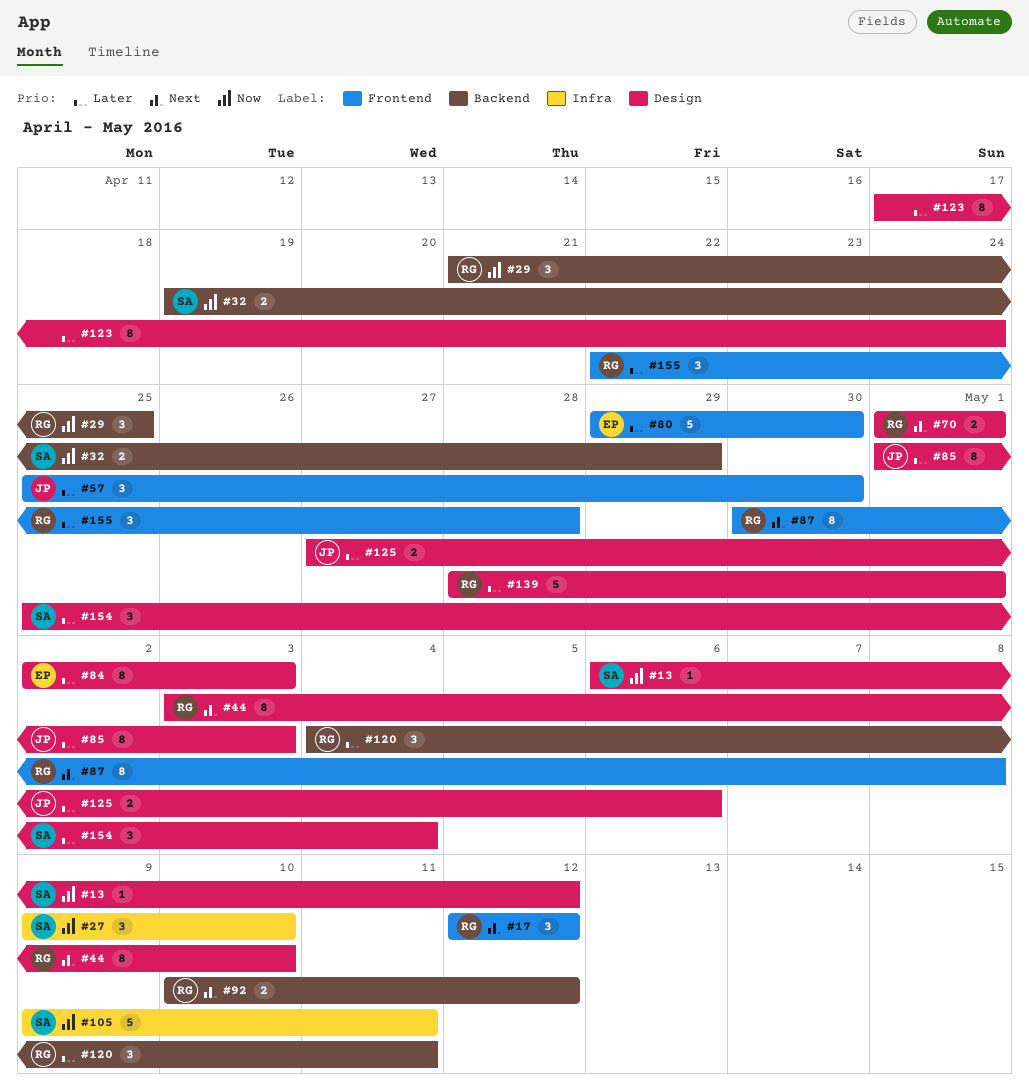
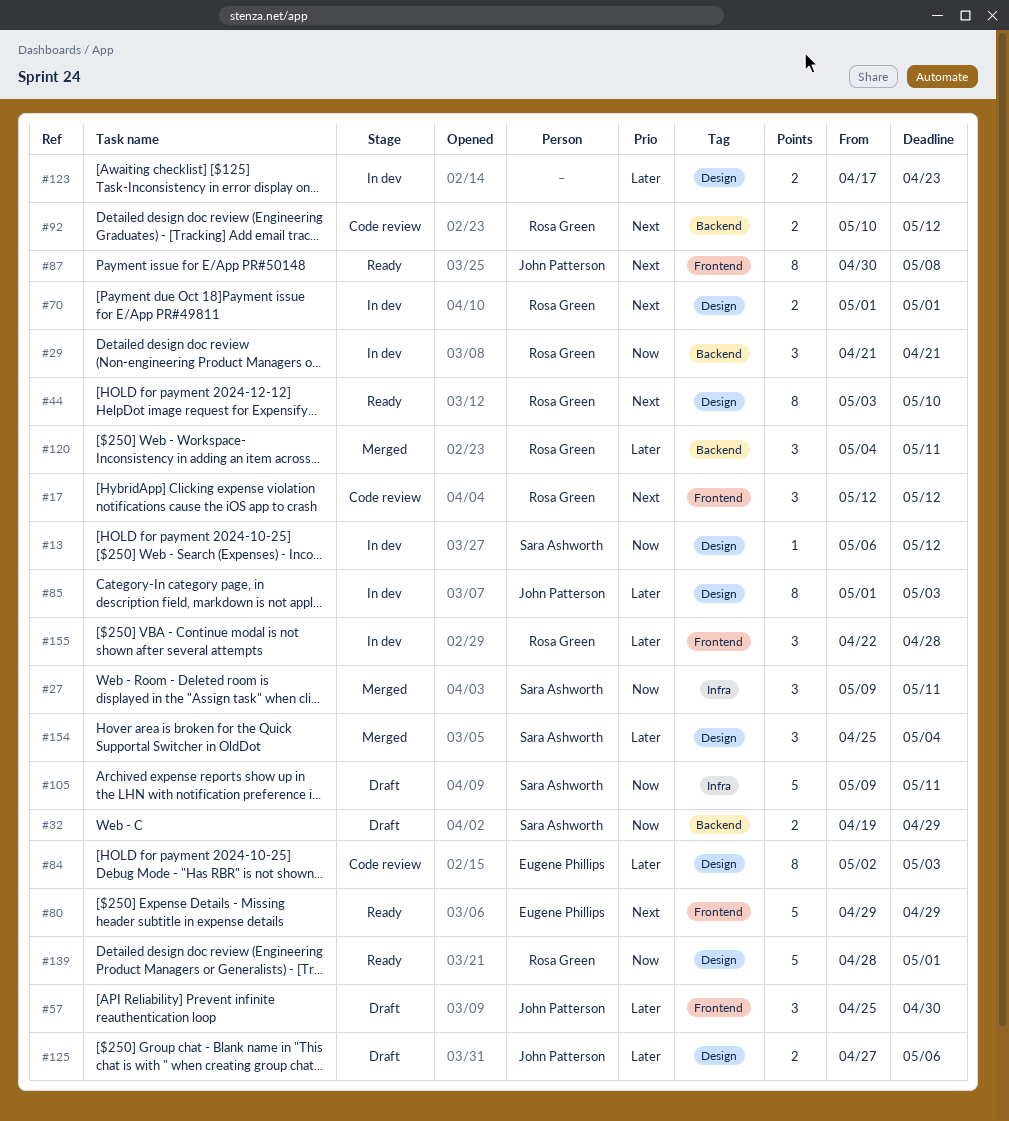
#27, due: May 10 -> May 11
#29, due: Apr 25 -> Apr 21
#80, priority: Later -> Next
#80, due: Apr 30 -> Apr 29
#87, owner: Rosa Green -> John Patterson
#123, estimate: 8 -> 2
#123, due: Apr 24 -> Apr 23
#139, priority: Later -> Now

